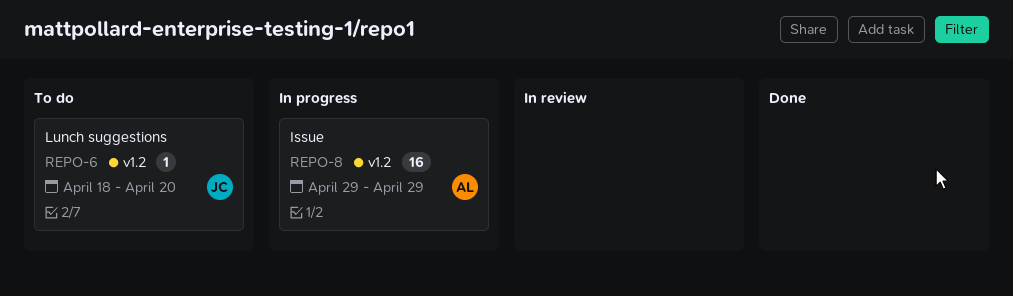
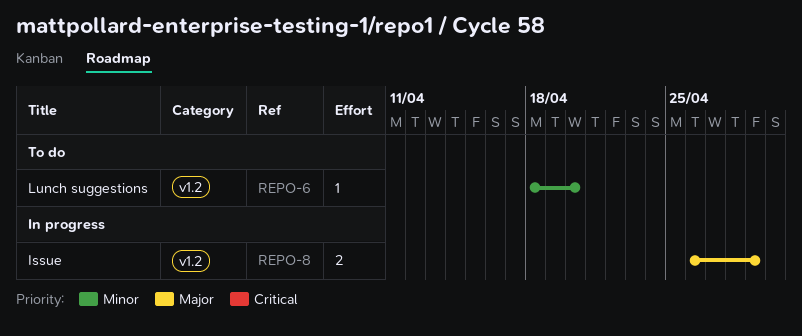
REPO-8, estimate: 16 -> 2
REPO-8, start: Apr 29 -> Apr 26

